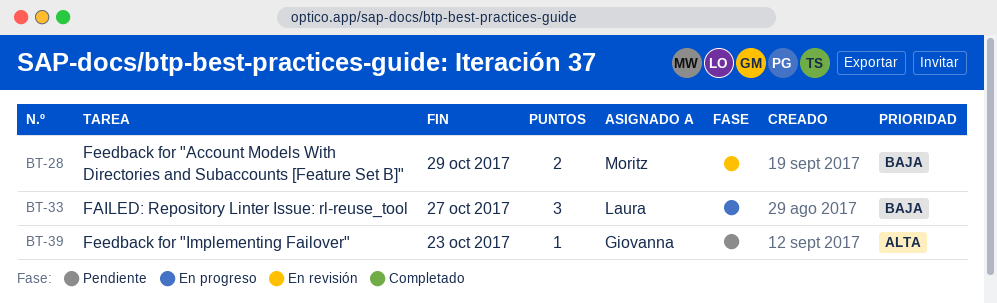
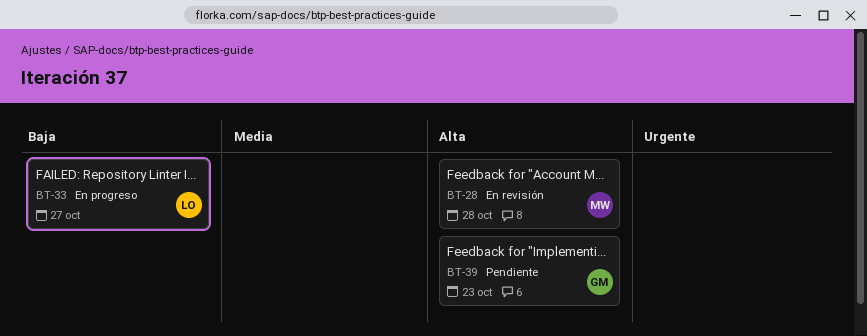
BT-28, priority: Baja -> Alta
BT-28, due: Oct 29 -> Oct 28

